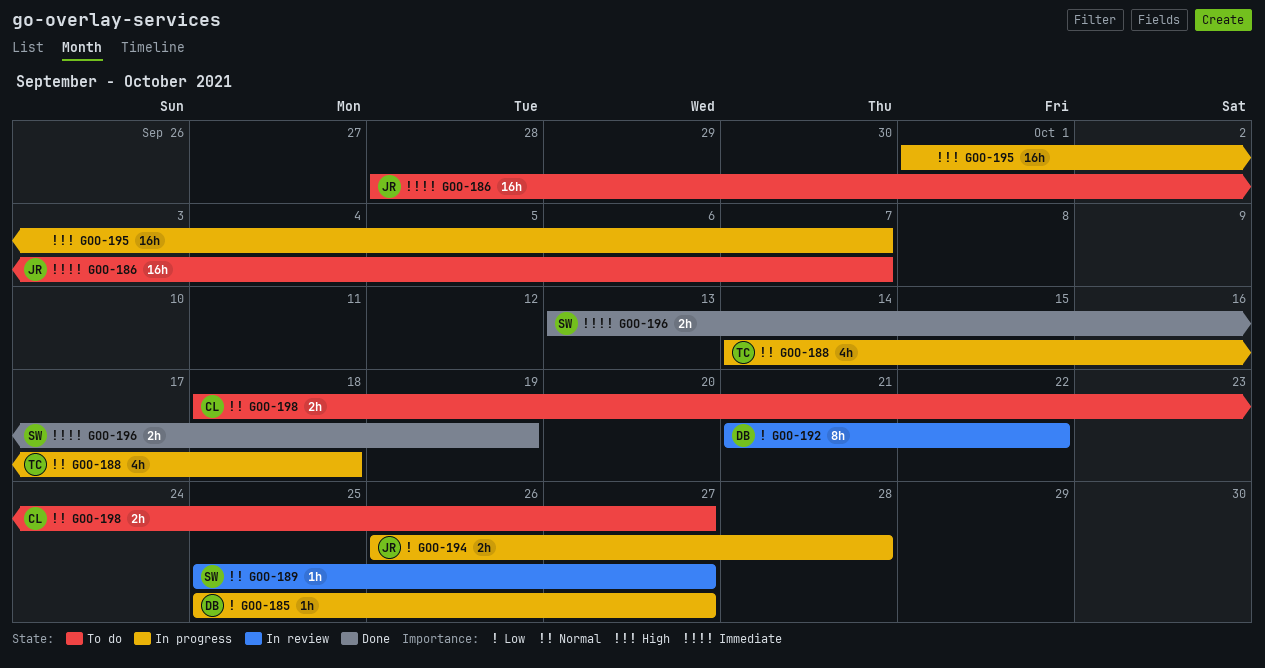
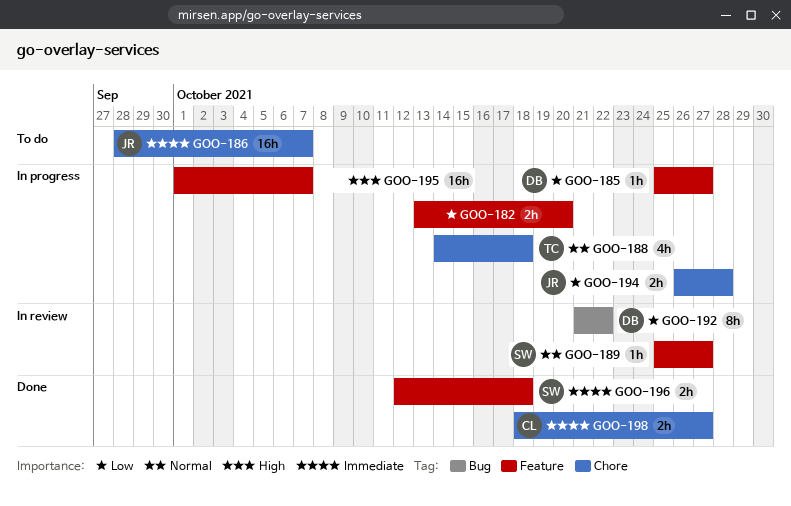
GOO-182: none -> present
GOO-196, start: Oct 13 -> Oct 12
GOO-196, due: Oct 19 -> Oct 18
GOO-198, status: To do -> Done
GOO-198, priority: Normal -> Immediate

